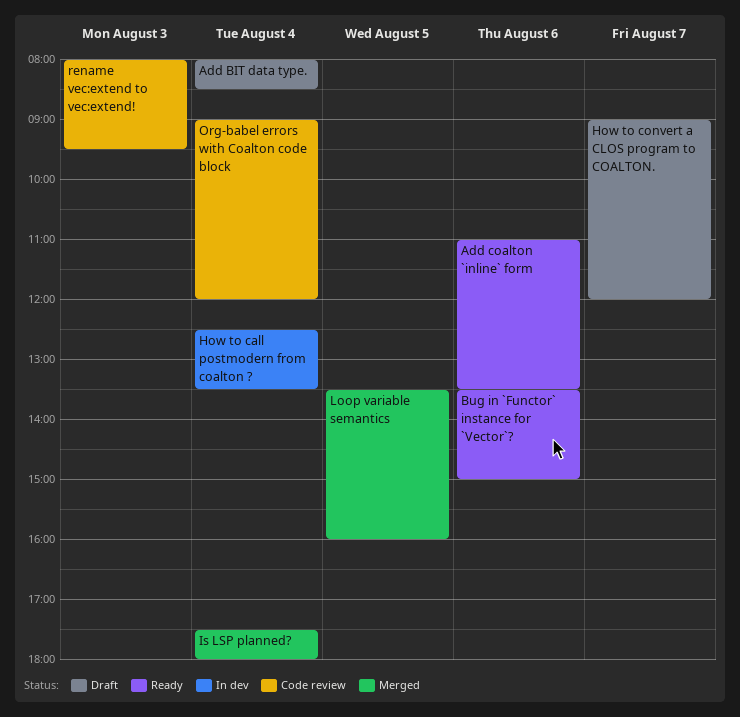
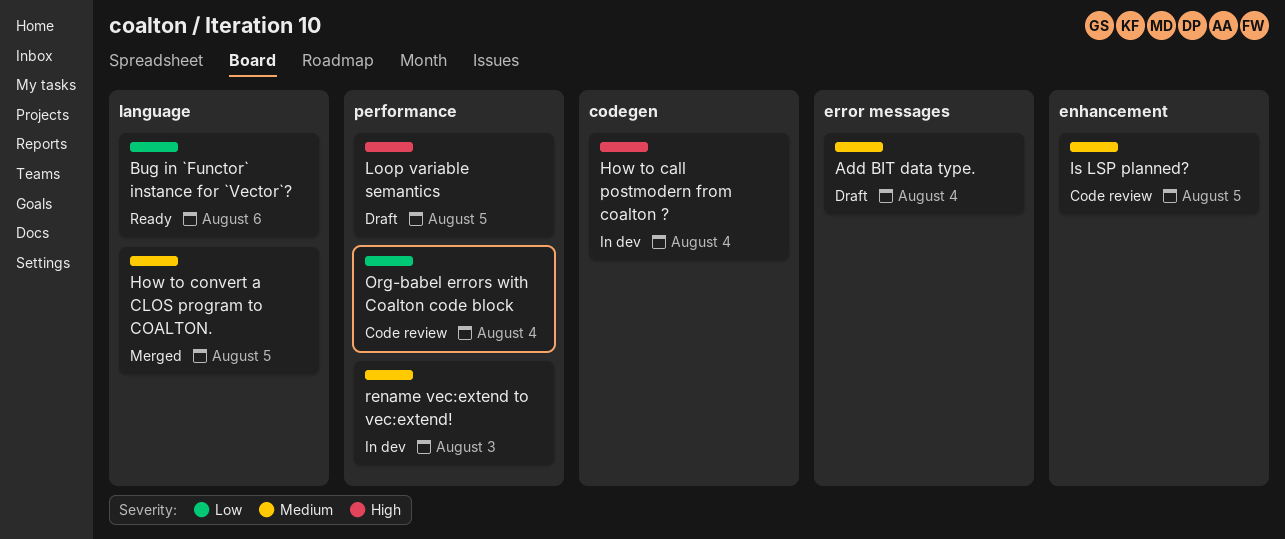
Add coalton `inline` form: present -> none
How to convert a CLOS program to COALTON., status: Draft -> Merged
How to convert a CLOS program to COALTON., day: Aug 7 -> Aug 5
Is LSP planned?, status: Merged -> Code review
Is LSP planned?, day: Aug 4 -> Aug 5
Loop variable semantics, status: Merged -> Draft
rename vec:extend to vec:extend!, status: Code review -> In dev

